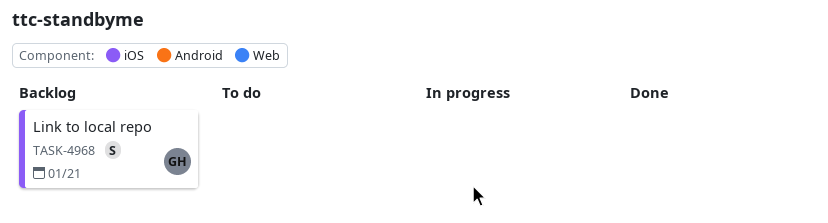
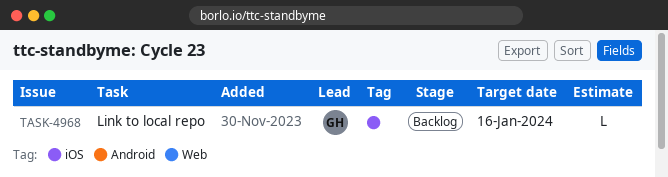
TASK-4968, estimate: S -> L
TASK-4968, due: Jan 21 -> Jan 16

